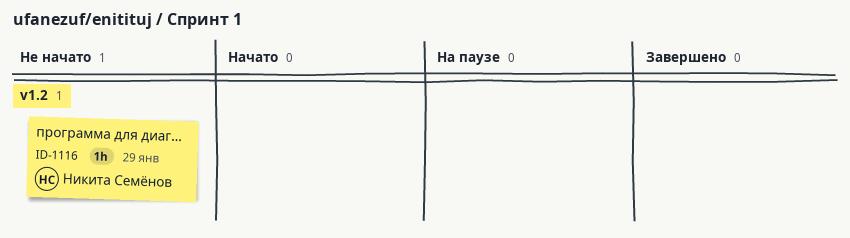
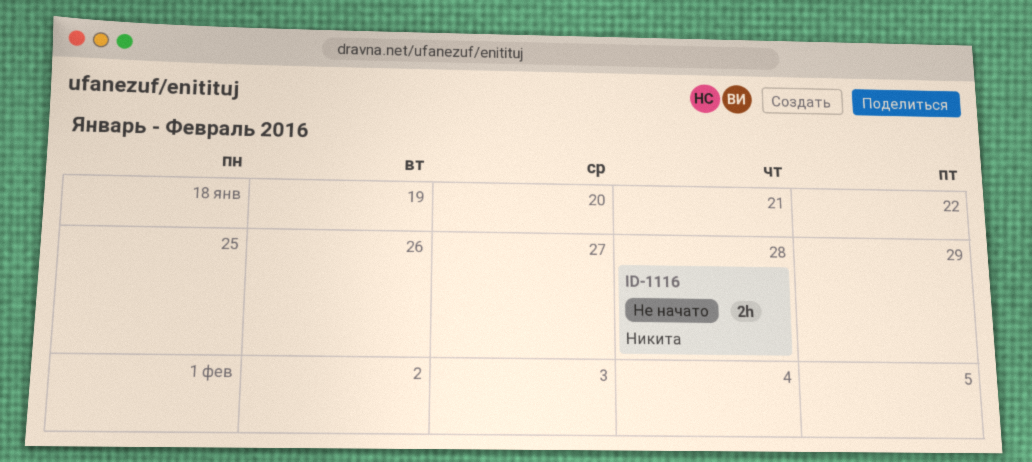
ID-1116, estimate: 1h -> 2h
ID-1116, due: Jan 29 -> Jan 28

